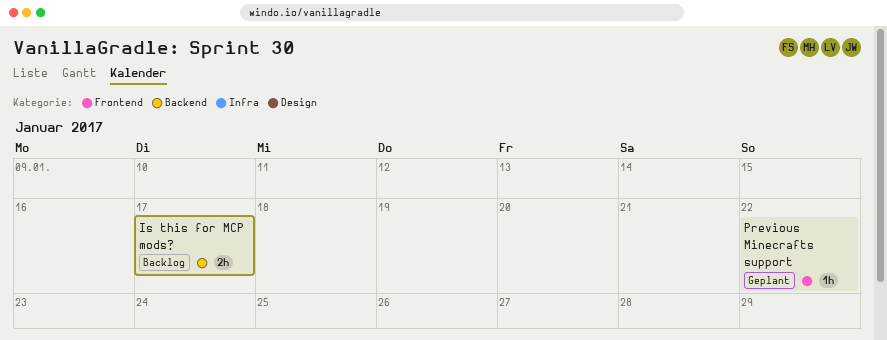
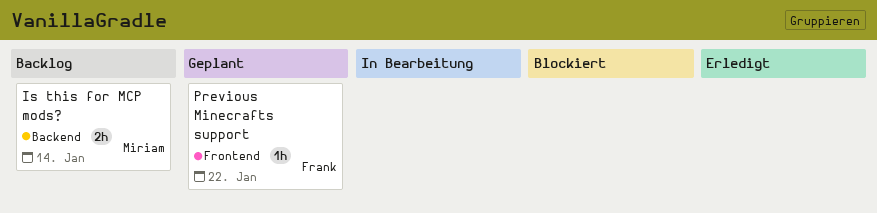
Is this for MCP mods?, due: Jan 17 -> Jan 14

